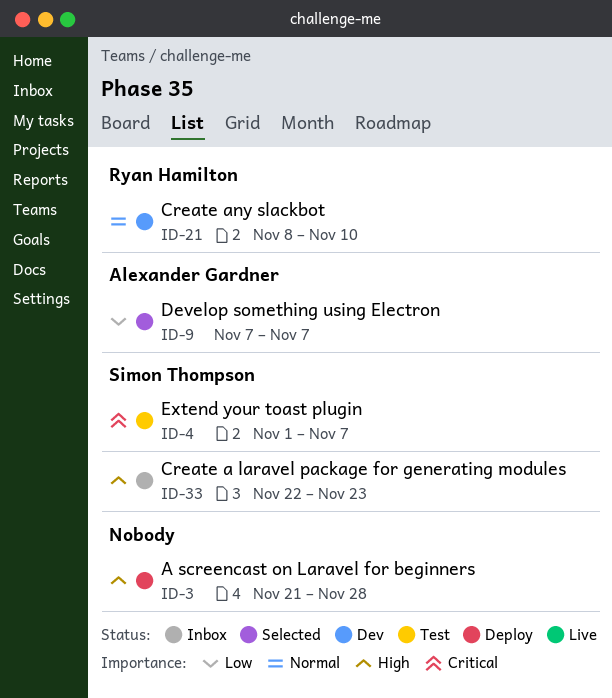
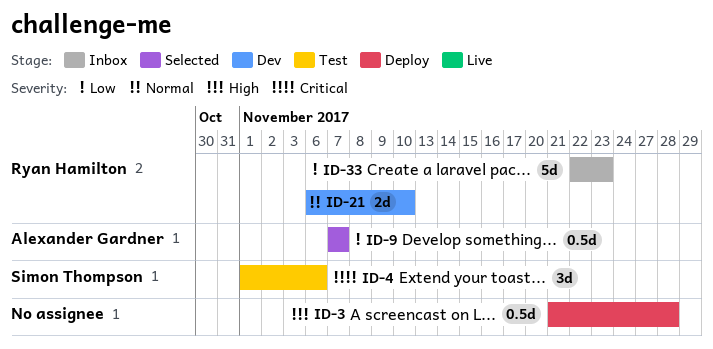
ID-4, due: Nov 7 -> Nov 6
ID-21, start: Nov 8 -> Nov 6
ID-33, owner: Simon Thompson -> Ryan Hamilton
ID-33, priority: High -> Low

